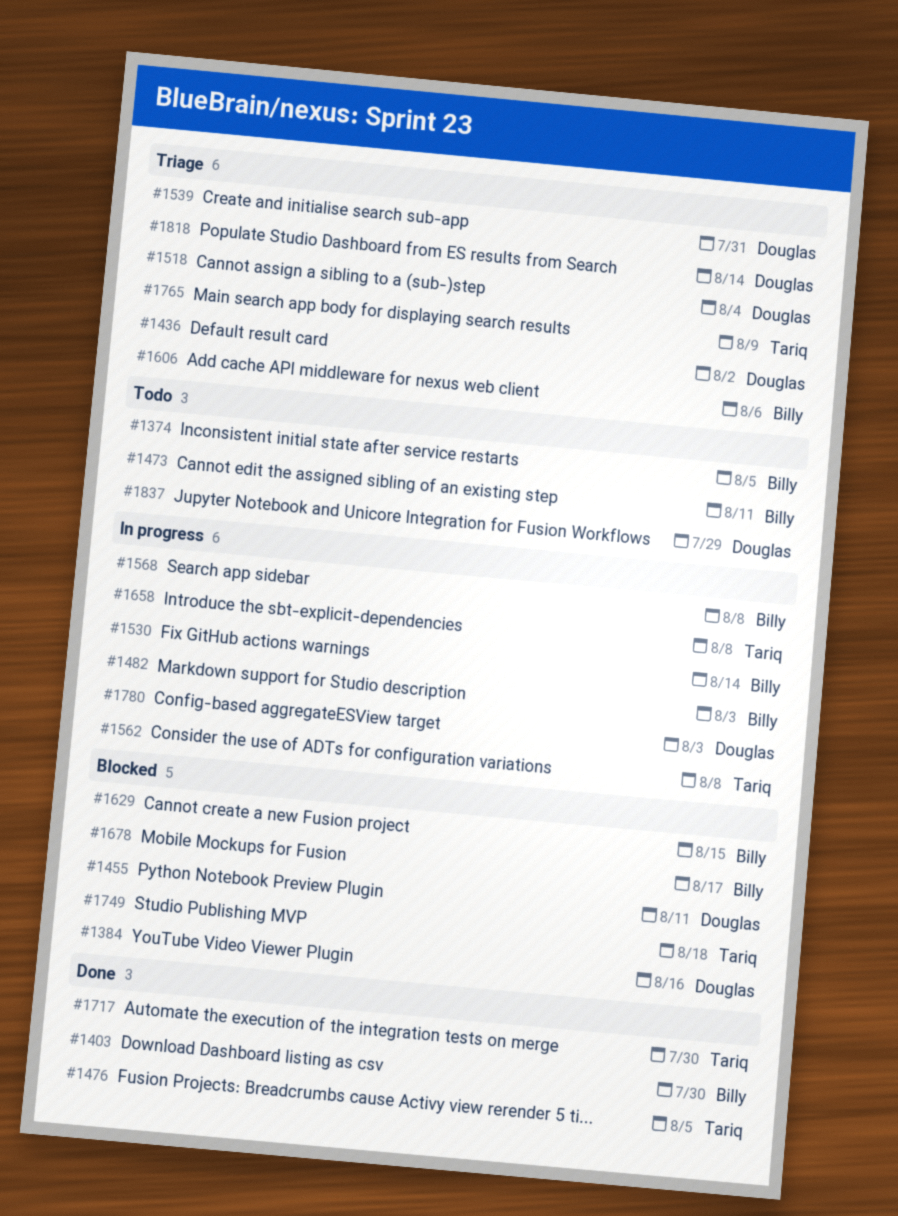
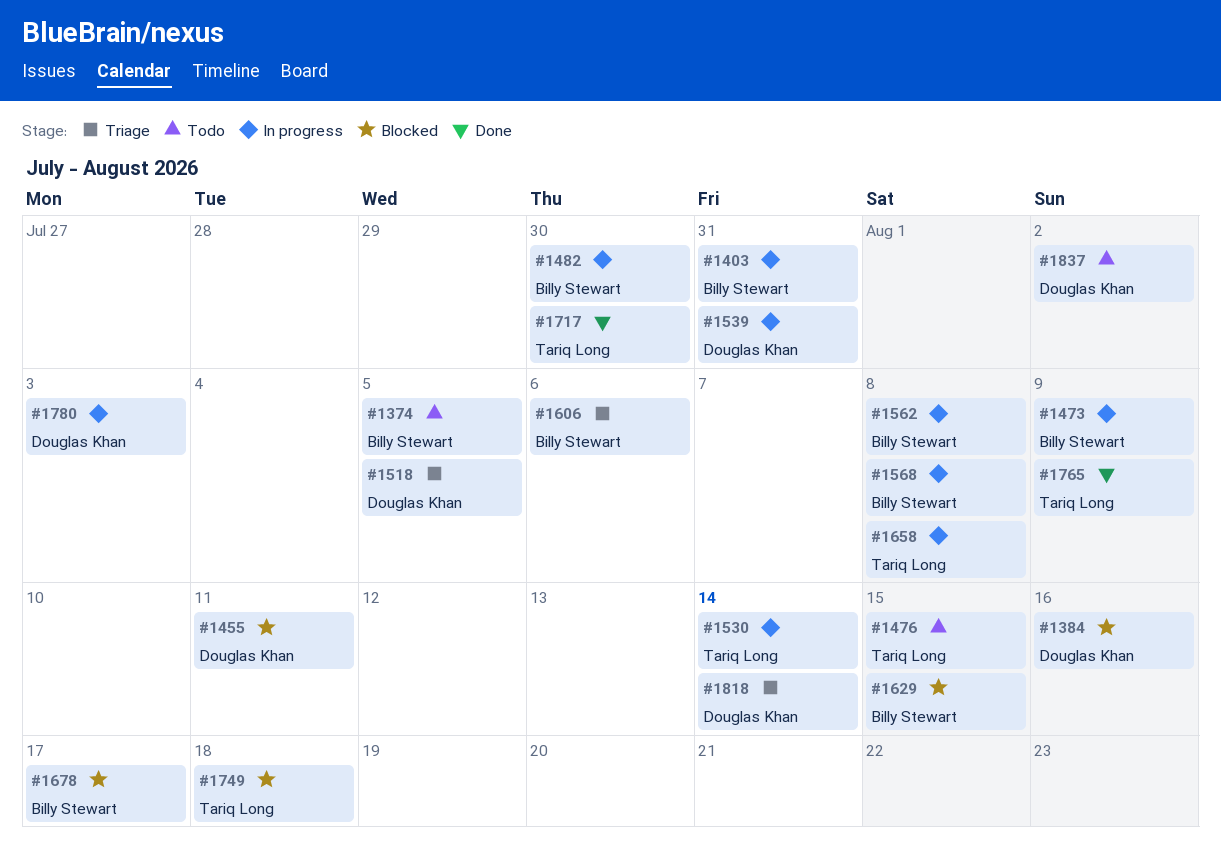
#1403, status: Done -> In progress
#1403, due: Jul 30 -> Jul 31
#1436: present -> none
#1473, status: Todo -> In progress
#1473, due: Aug 11 -> Aug 9
#1476, status: Done -> Todo
#1476, due: Aug 5 -> Aug 15
#1482, due: Aug 3 -> Jul 30
#1518, due: Aug 4 -> Aug 5
#1530, owner: Billy Stewart -> Tariq Long
#1539, status: Triage -> In progress
#1562, owner: Tariq Long -> Billy Stewart
#1765, status: Triage -> Done
#1837, due: Jul 29 -> Aug 2

